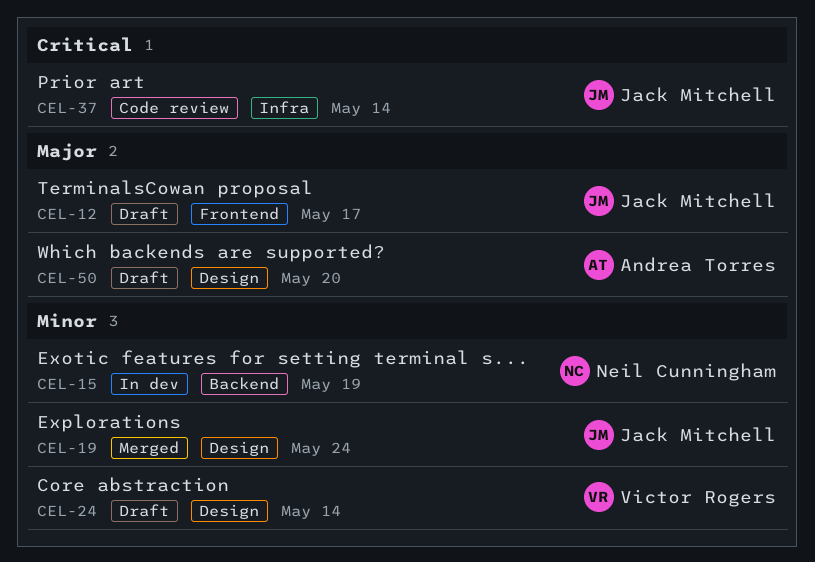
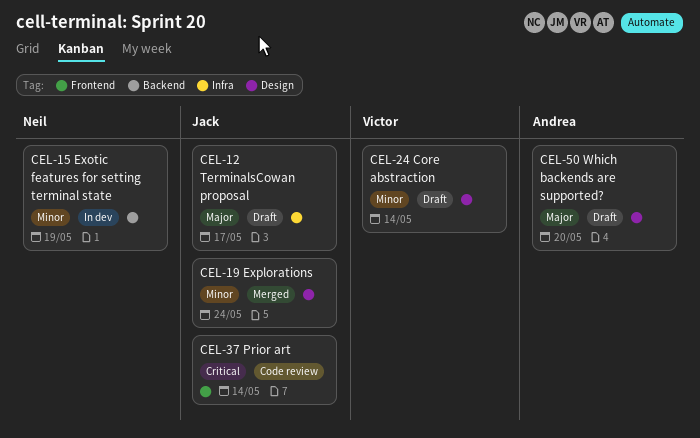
CEL-12, label: Frontend -> Infra
CEL-37, label: Infra -> Frontend

